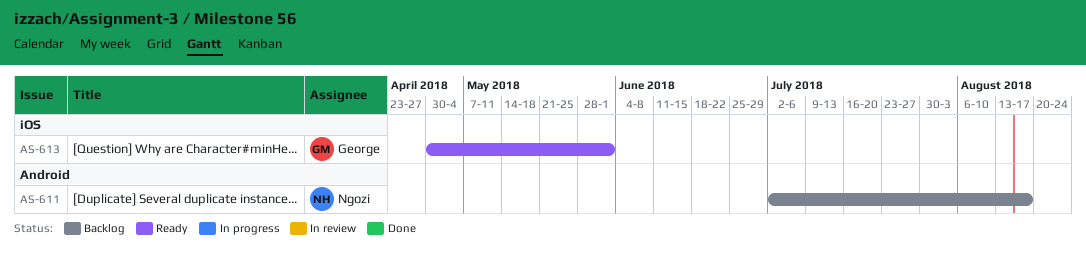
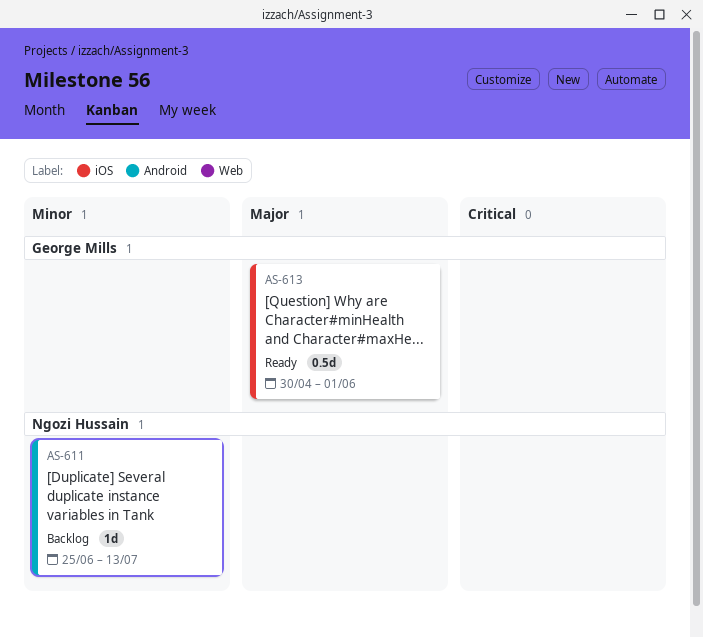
AS-611, start: Jul 2 -> Jun 25
AS-611, due: Aug 17 -> Jul 13

